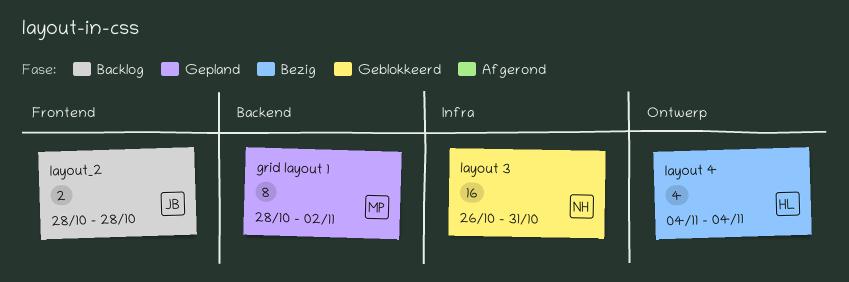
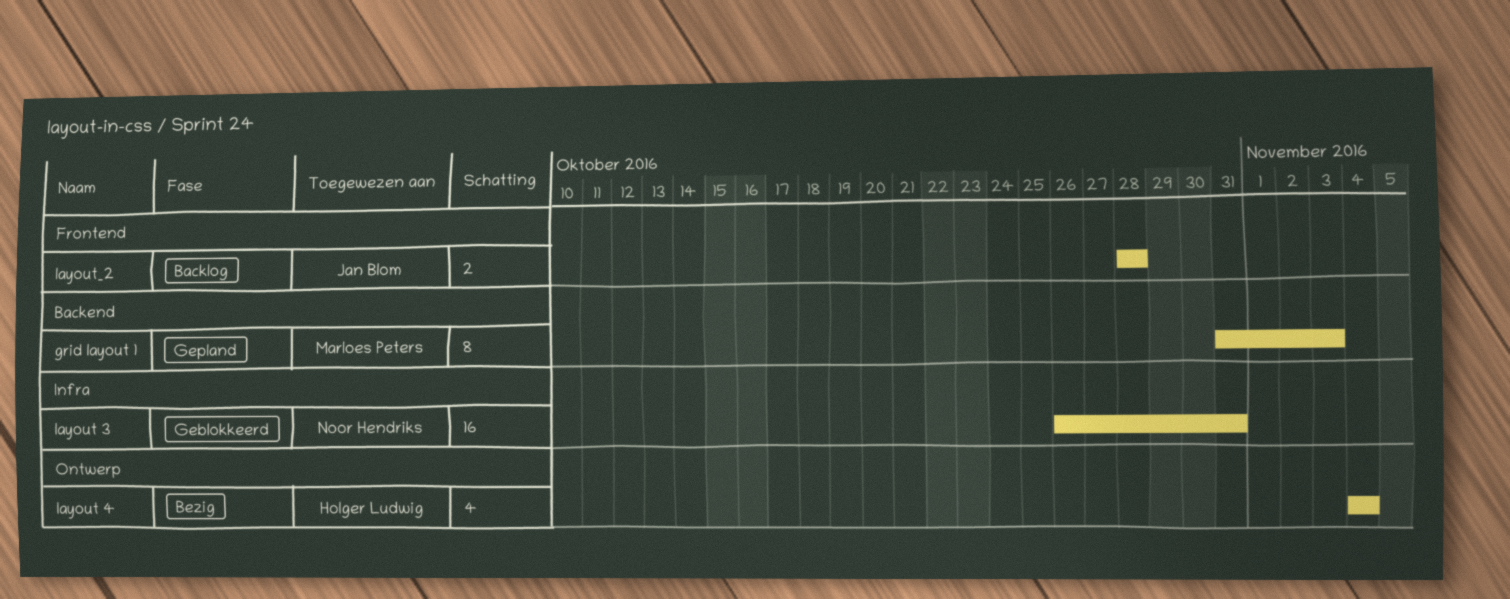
grid layout 1, start: Oct 28 -> Oct 31
grid layout 1, due: Nov 2 -> Nov 3

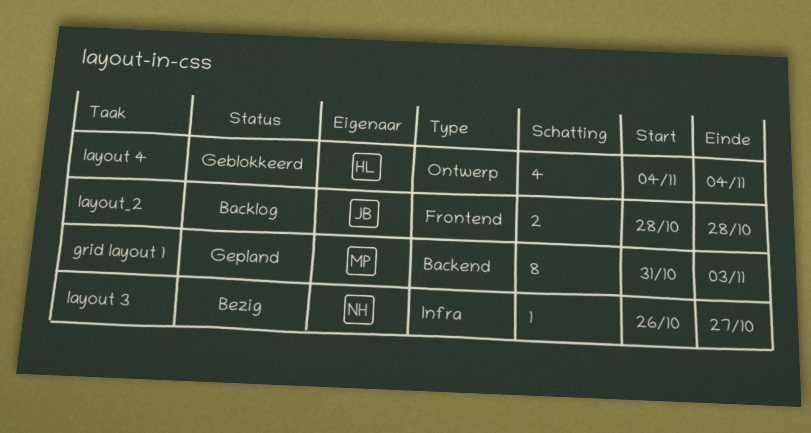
layout 3, status: Geblokkeerd -> Bezig
layout 3, estimate: 16 -> 1
layout 3, due: Oct 31 -> Oct 27
layout 4, status: Bezig -> Geblokkeerd

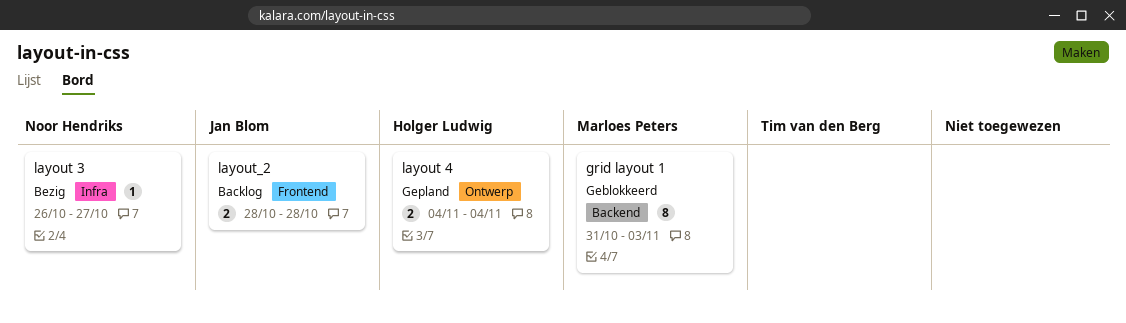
grid layout 1, status: Gepland -> Geblokkeerd
layout 4, status: Geblokkeerd -> Gepland
layout 4, estimate: 4 -> 2

